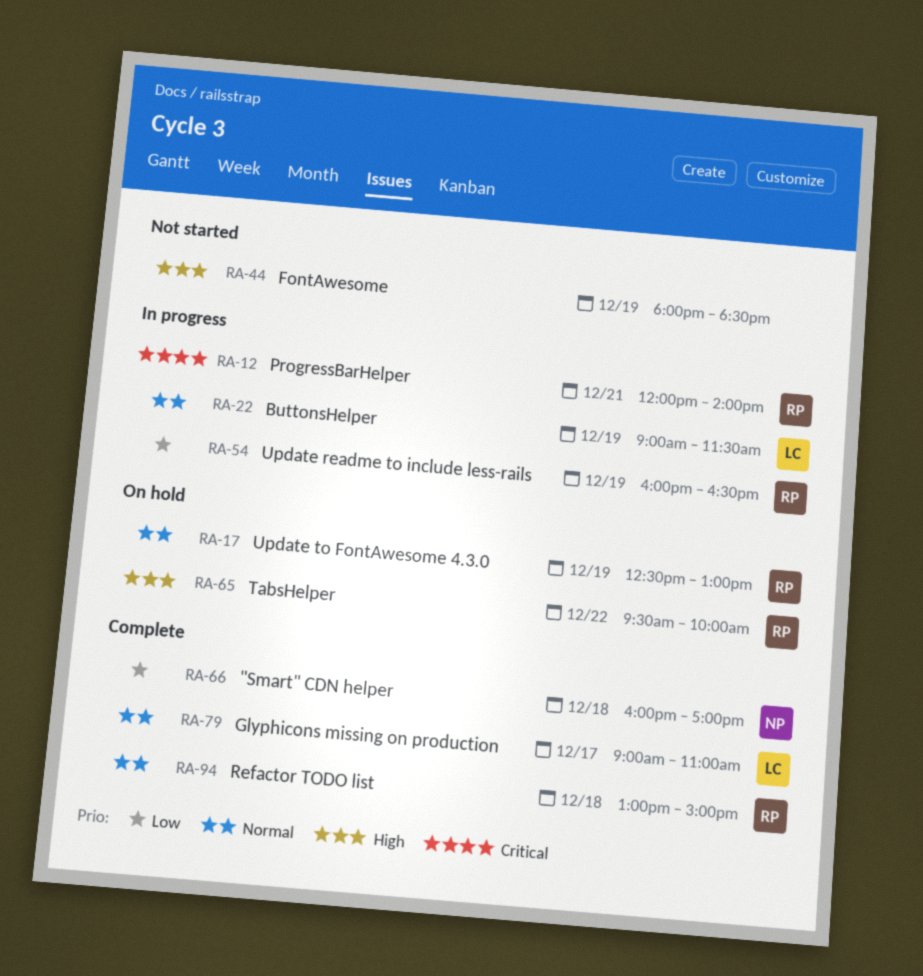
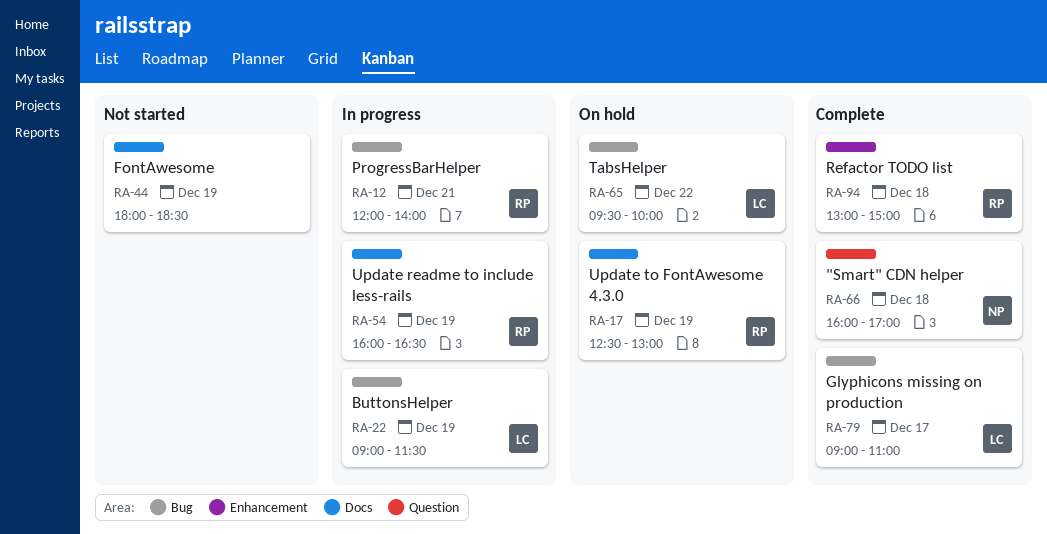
RA-65, owner: RP -> LC

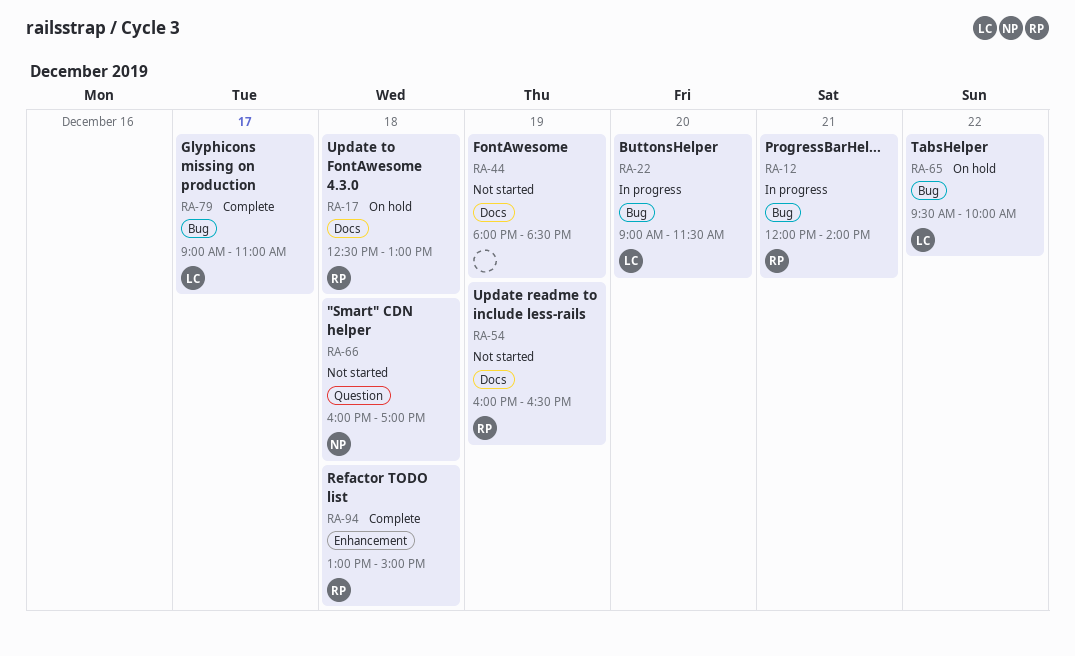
RA-17, day: Dec 19 -> Dec 18
RA-22, day: Dec 19 -> Dec 20
RA-54, status: In progress -> Not started
RA-66, status: Complete -> Not started

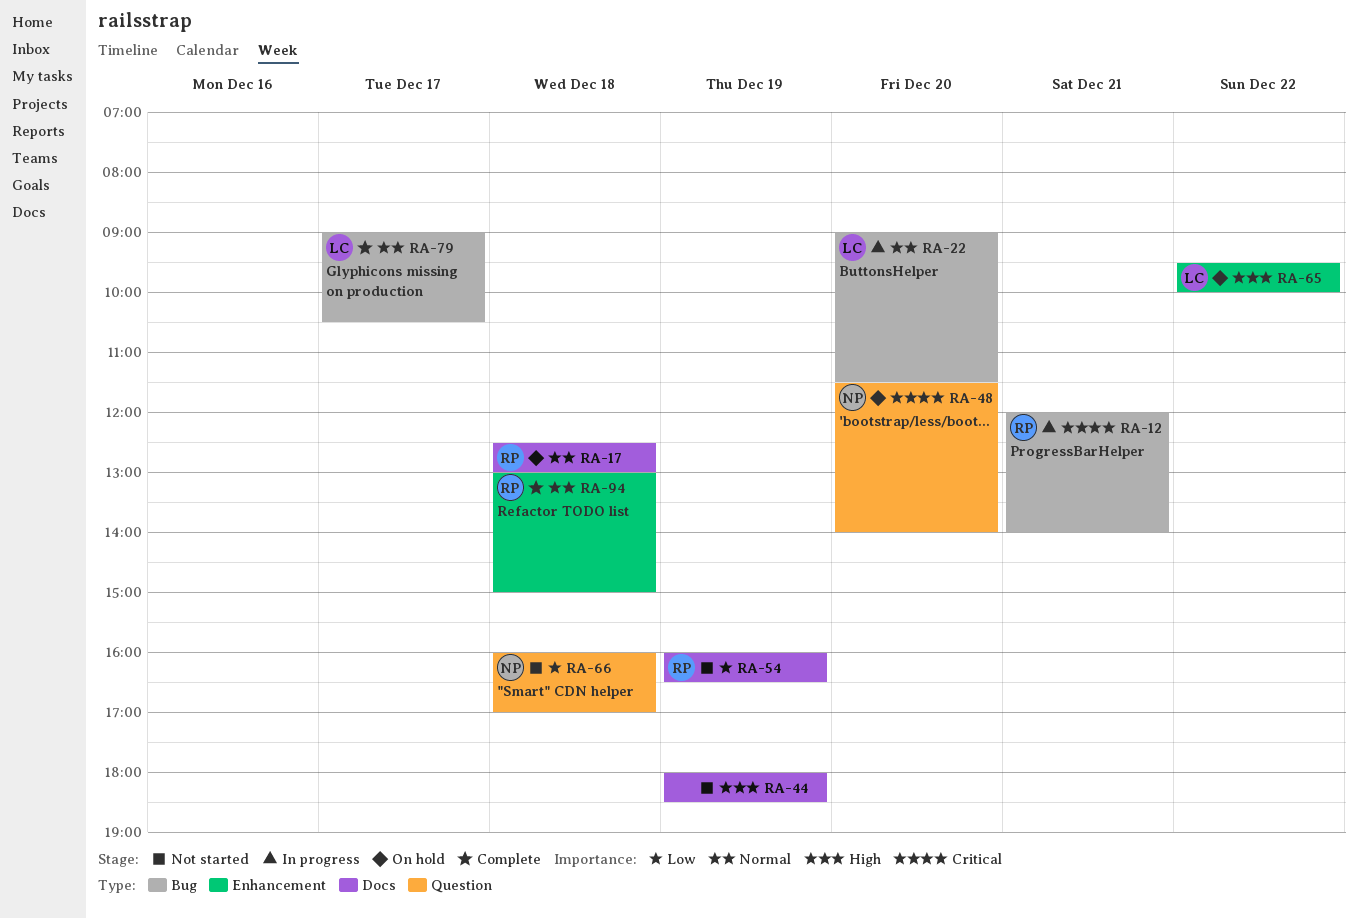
RA-48: none -> present
RA-65, label: Bug -> Enhancement
RA-79, ends: 11:00 -> 10:30

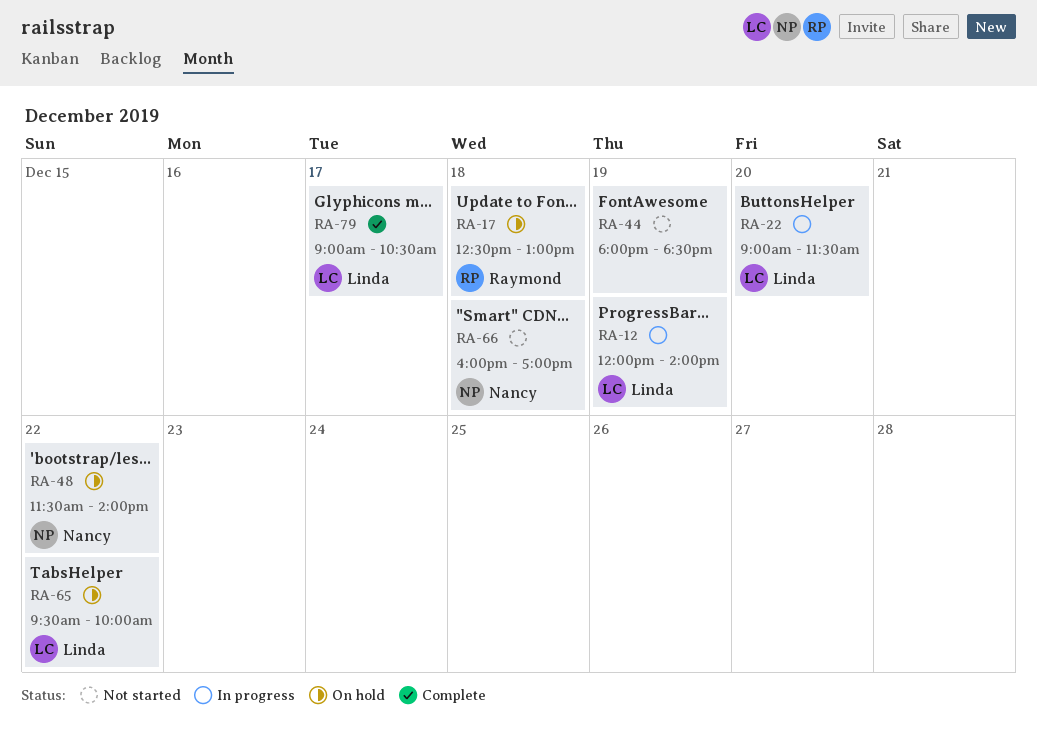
RA-12, owner: Raymond -> Linda
RA-12, day: Dec 21 -> Dec 19
RA-48, day: Dec 20 -> Dec 22
RA-54: present -> none
RA-94: present -> none

